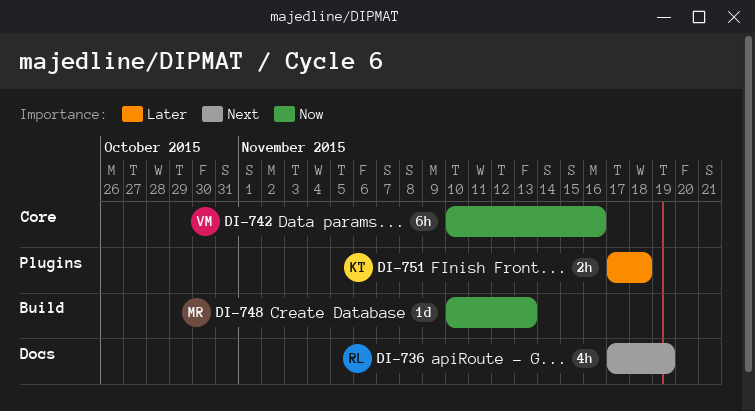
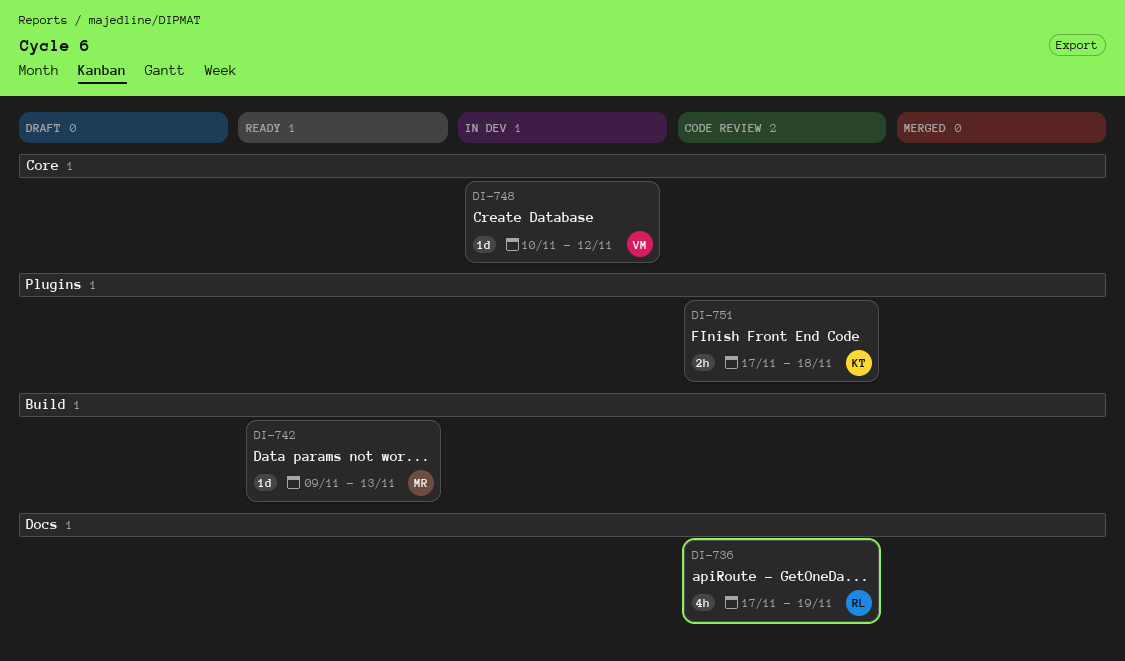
DI-742, owner: VM -> MR
DI-742, label: Core -> Build
DI-742, estimate: 6h -> 1d
DI-742, start: Nov 10 -> Nov 9
DI-742, due: Nov 16 -> Nov 13
DI-748, owner: MR -> VM
DI-748, label: Build -> Core
DI-748, due: Nov 13 -> Nov 12

